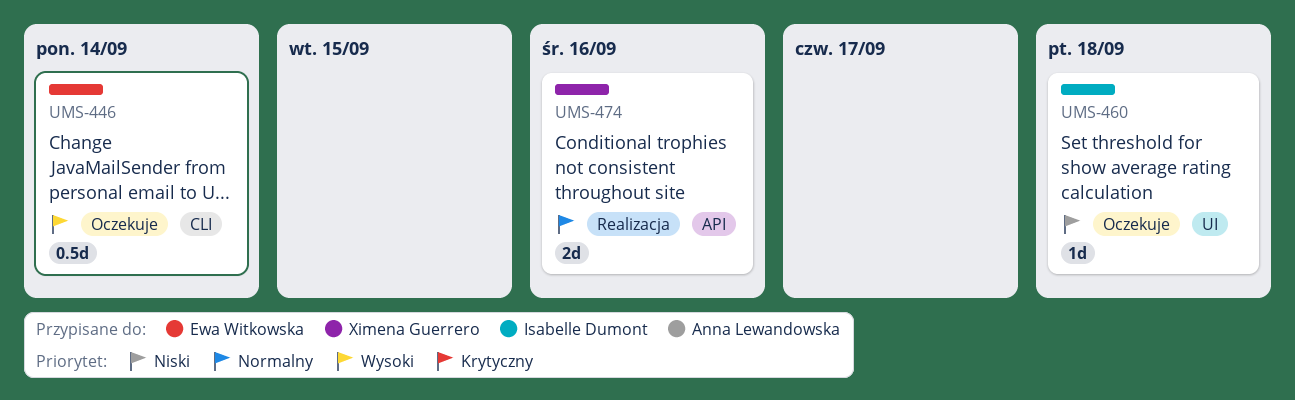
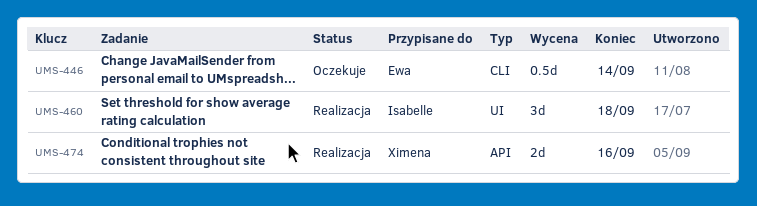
UMS-460, status: Oczekuje -> Realizacja
UMS-460, estimate: 1d -> 3d

